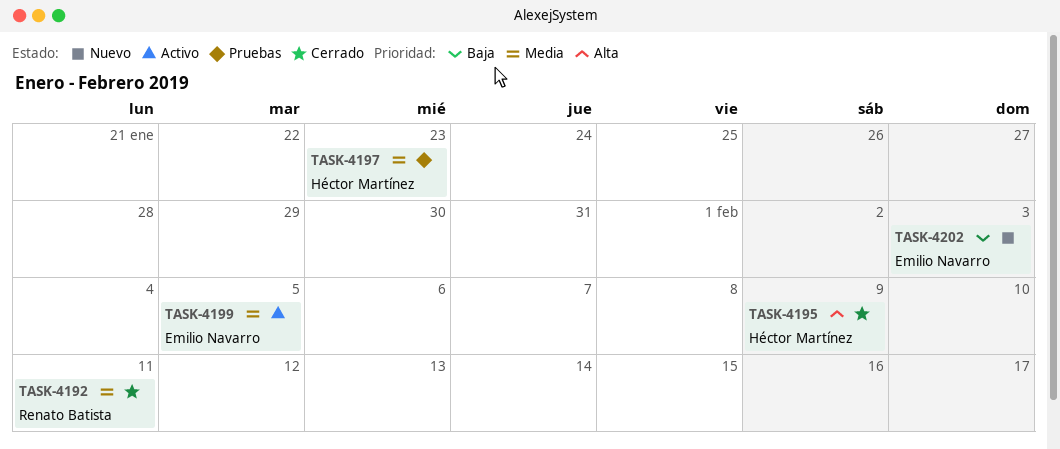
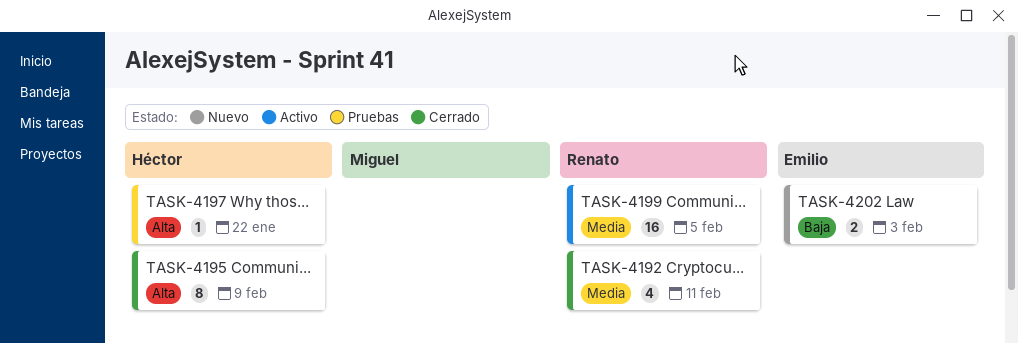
TASK-4197, priority: Media -> Alta
TASK-4197, due: Jan 23 -> Jan 22
TASK-4199, owner: Emilio Navarro -> Renato Batista

